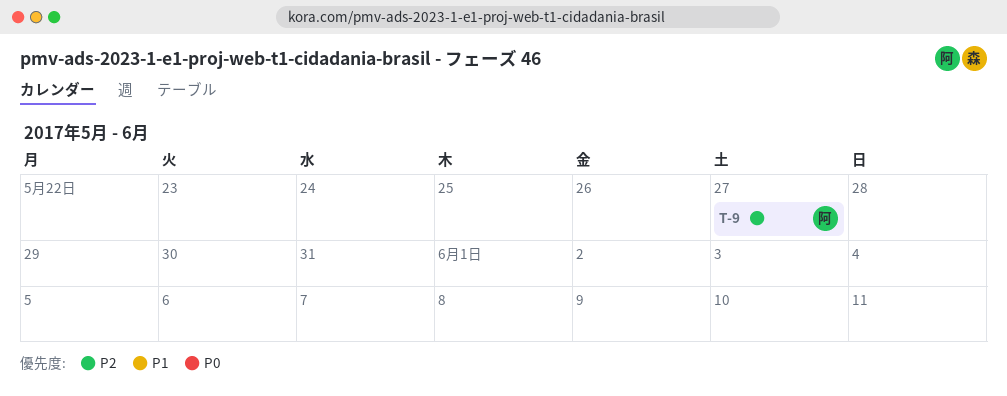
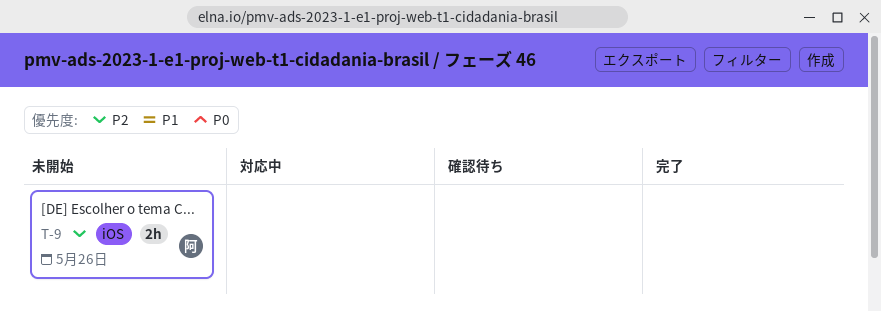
T-9, due: May 27 -> May 26

